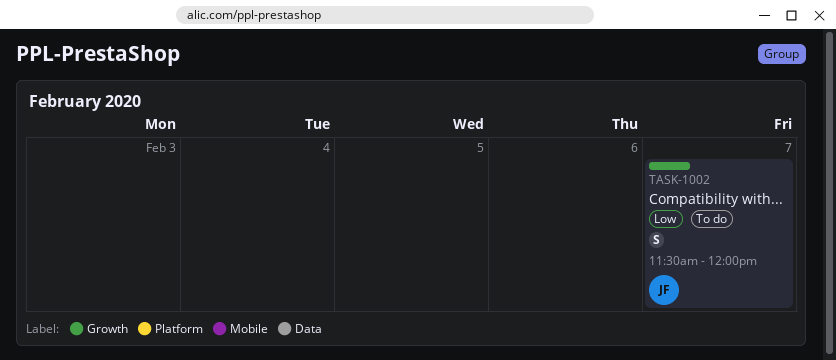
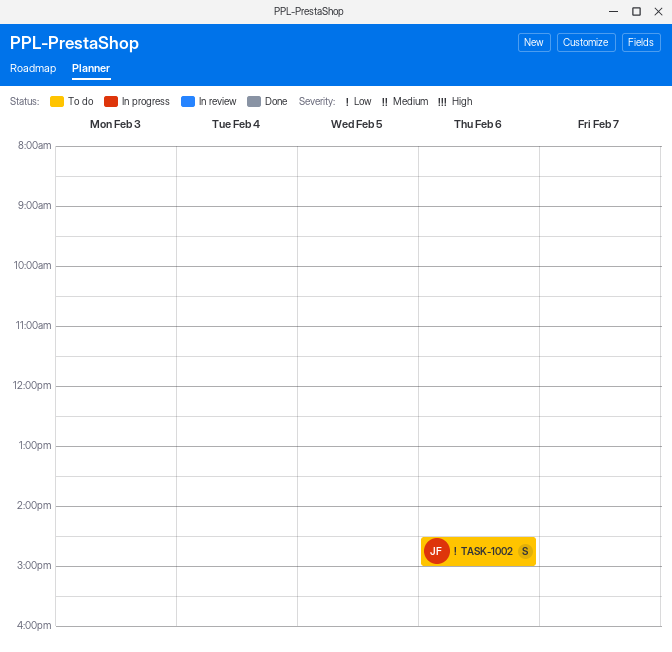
TASK-1002, day: Feb 7 -> Feb 6
TASK-1002, begins: 11:30 -> 14:30
TASK-1002, ends: 12:00 -> 15:00

